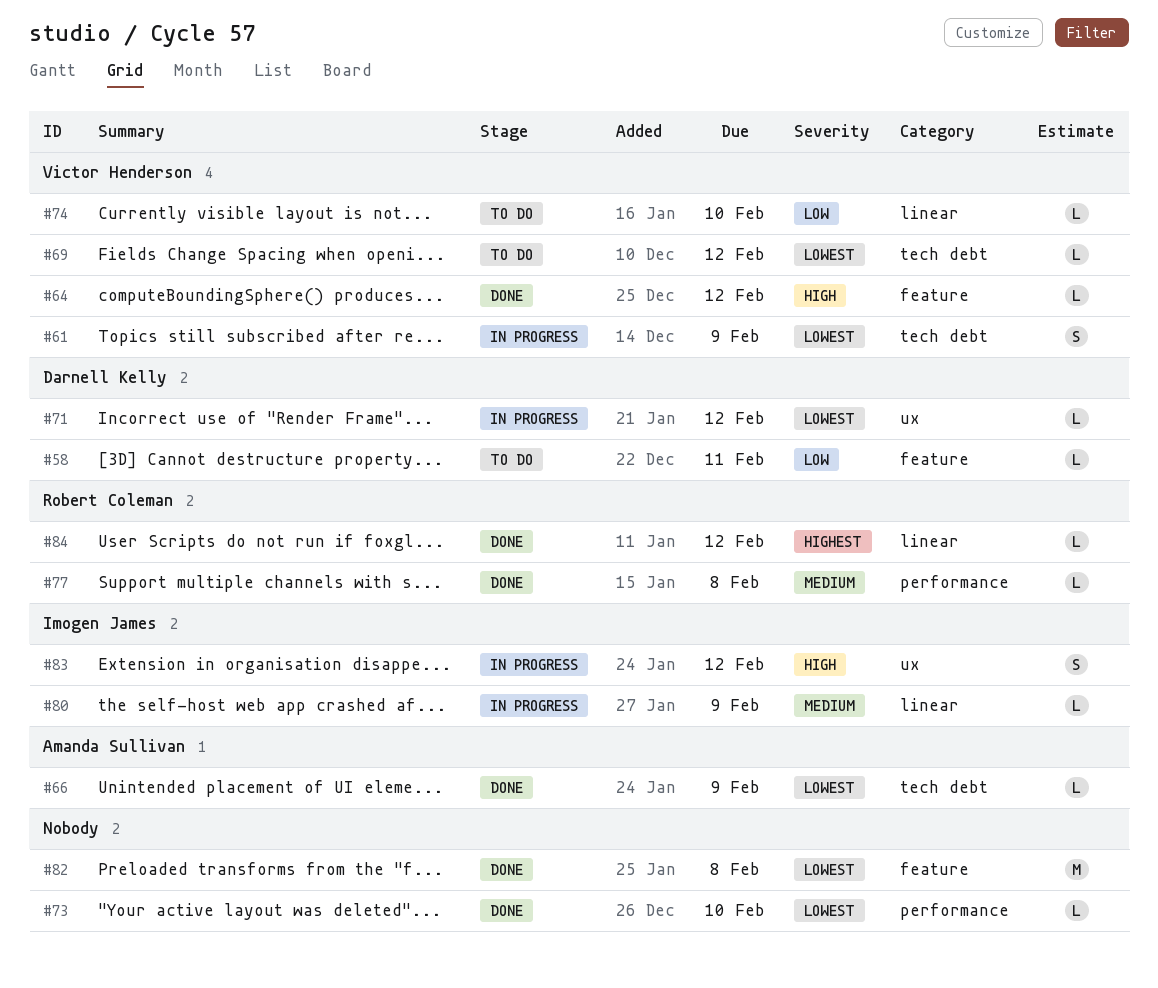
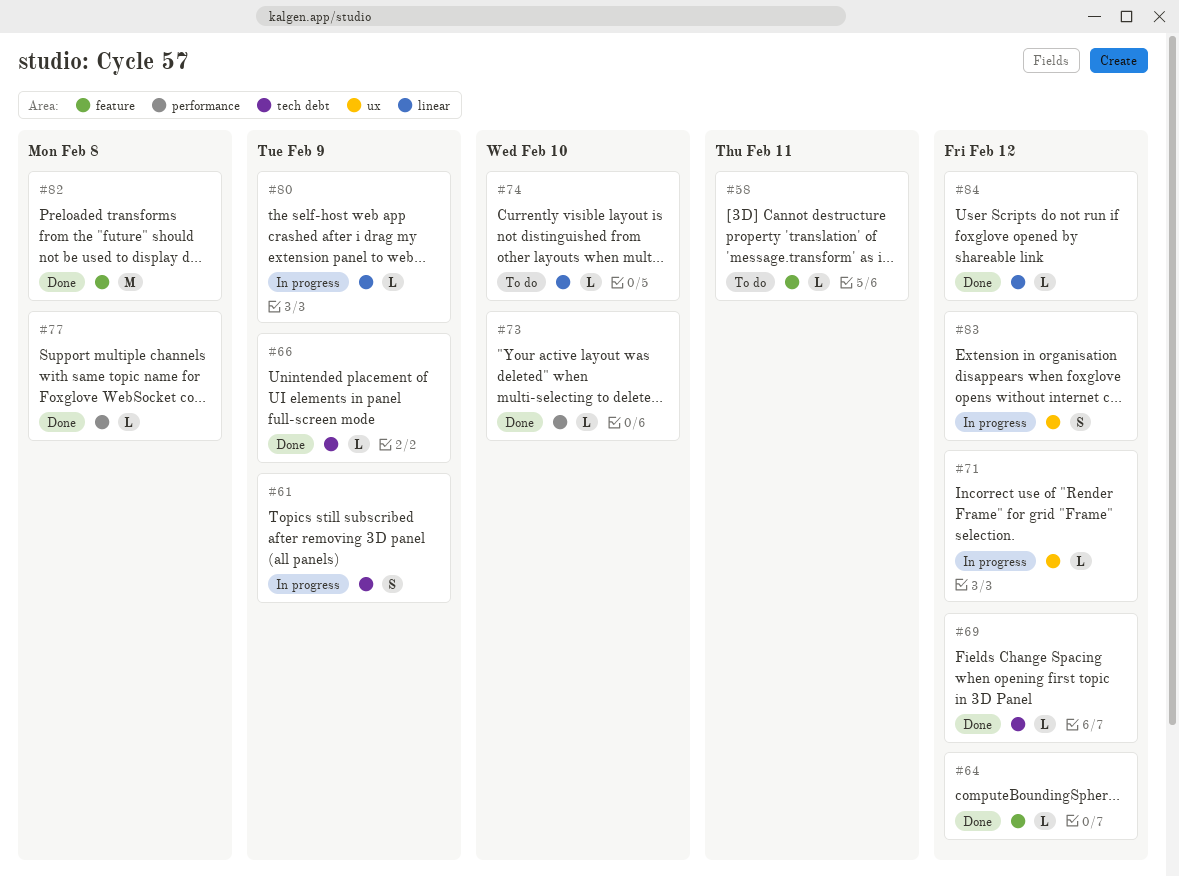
#69, status: To do -> Done

